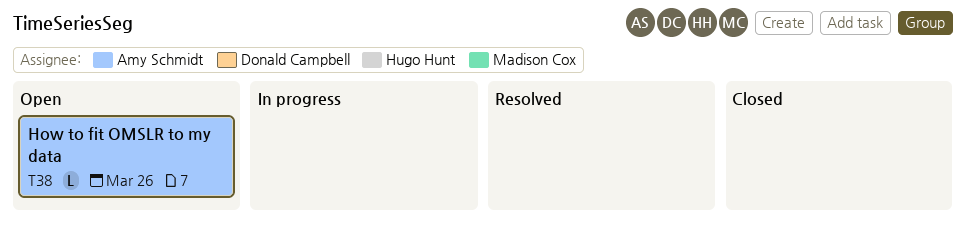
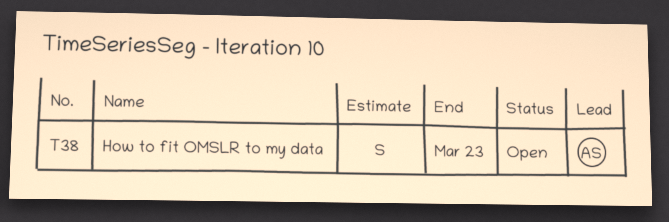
T38, estimate: L -> S
T38, due: Mar 26 -> Mar 23

